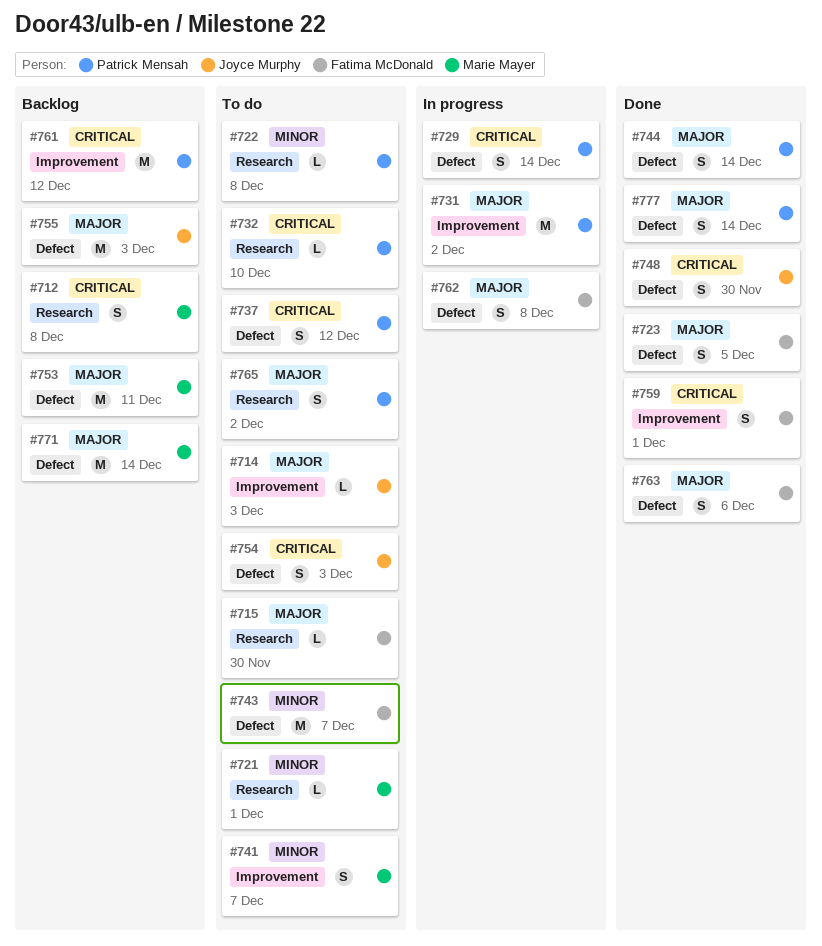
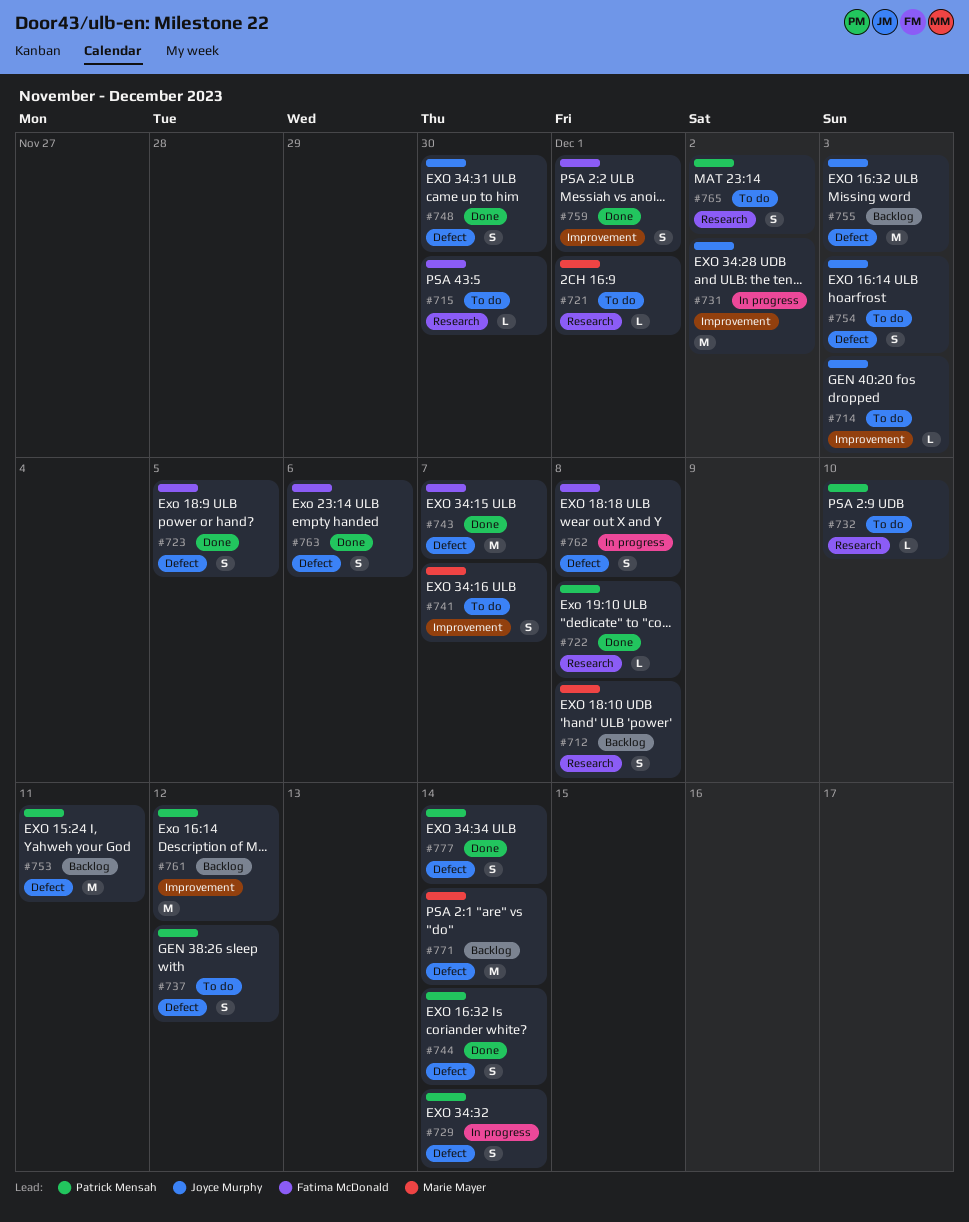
#722, status: To do -> Done
#731, owner: Patrick Mensah -> Joyce Murphy
#743, status: To do -> Done
#753, owner: Marie Mayer -> Patrick Mensah

